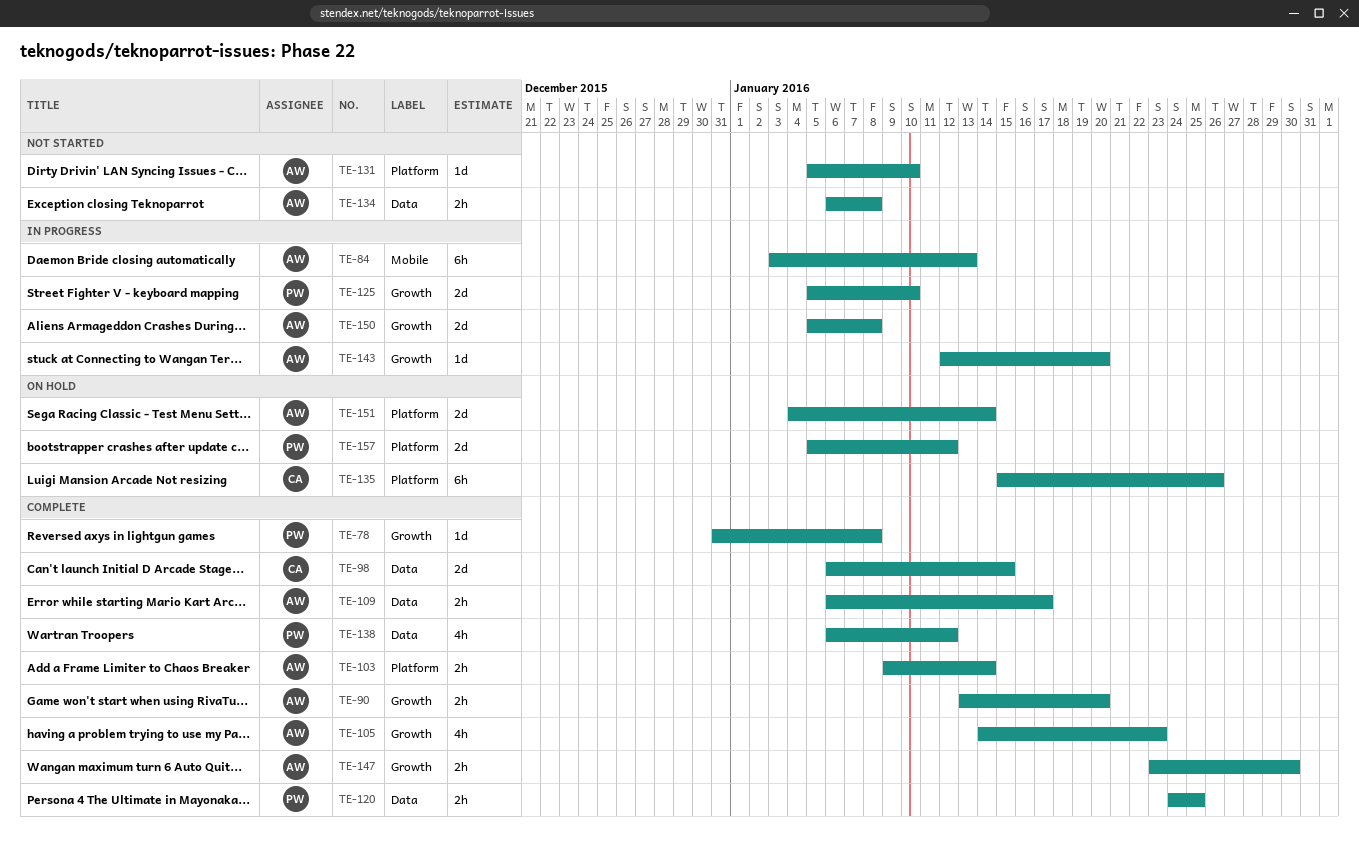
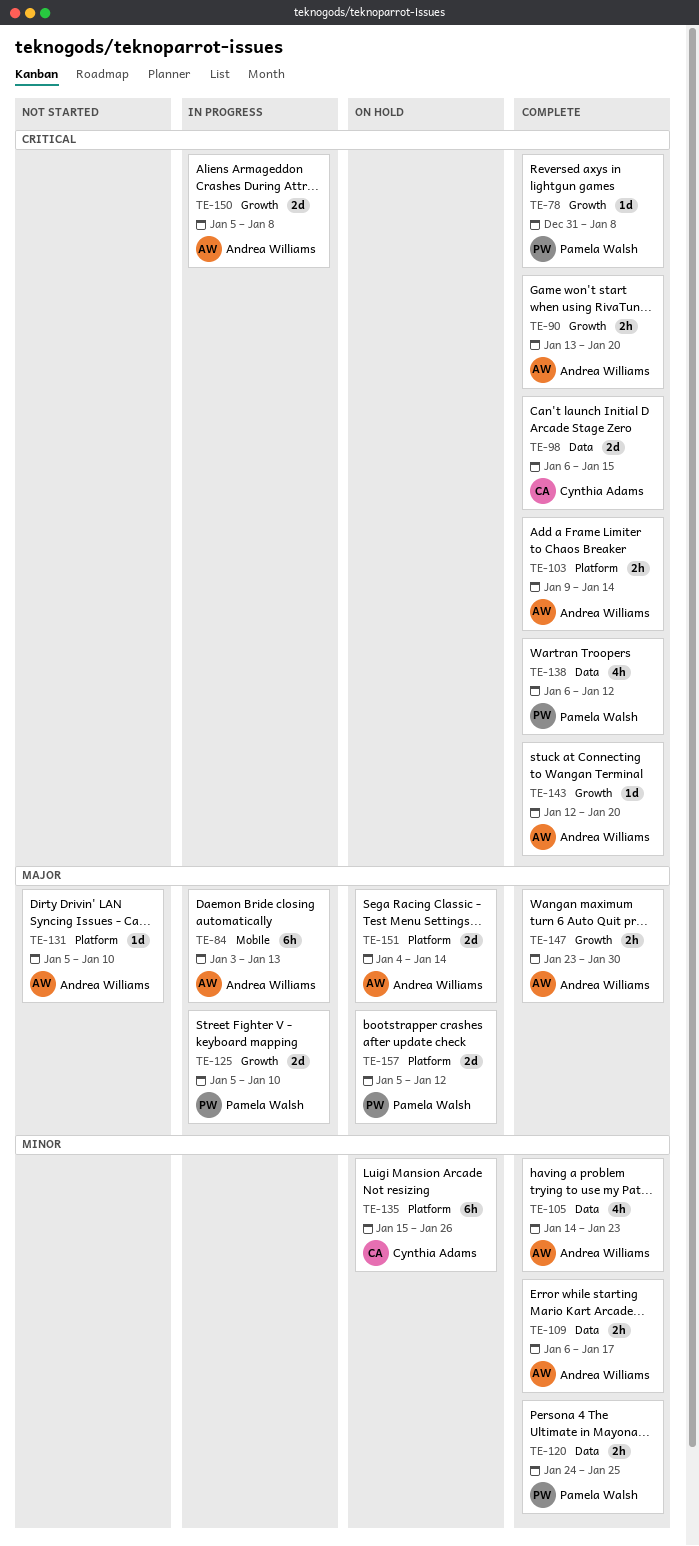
TE-105, label: Growth -> Data
TE-134: present -> none
TE-143, status: In progress -> Complete

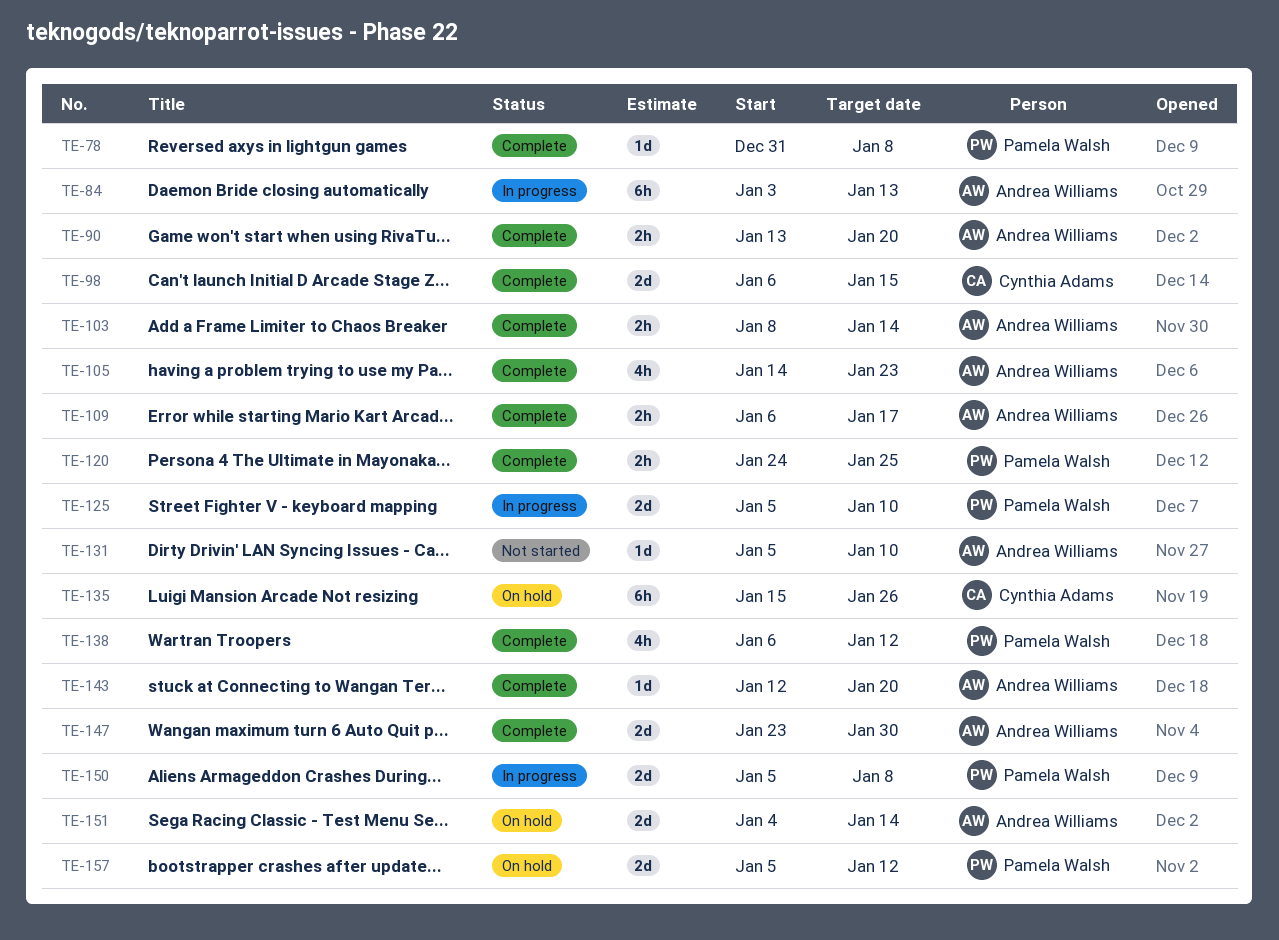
TE-103, start: Jan 9 -> Jan 8
TE-147, estimate: 2h -> 2d
TE-150, owner: Andrea Williams -> Pamela Walsh

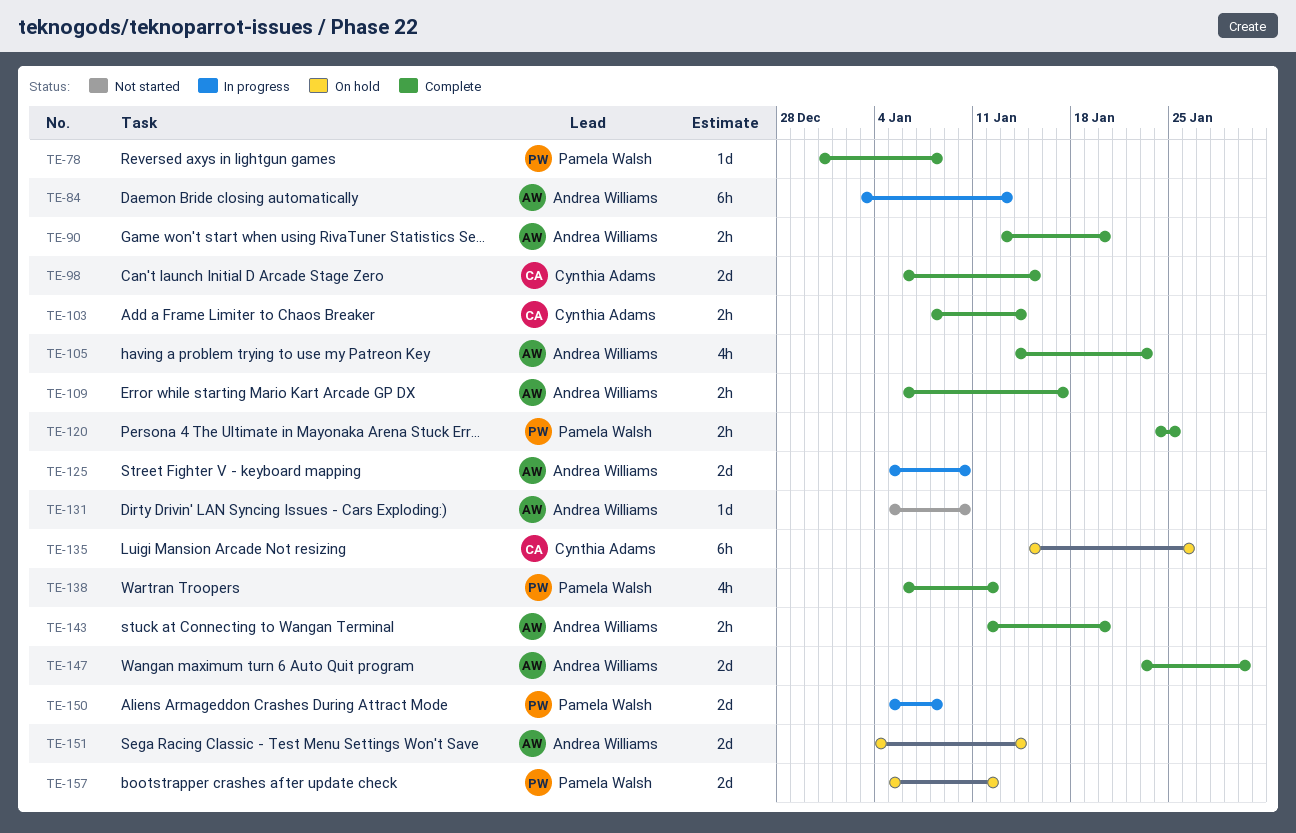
TE-103, owner: Andrea Williams -> Cynthia Adams
TE-125, owner: Pamela Walsh -> Andrea Williams
TE-143, estimate: 1d -> 2h

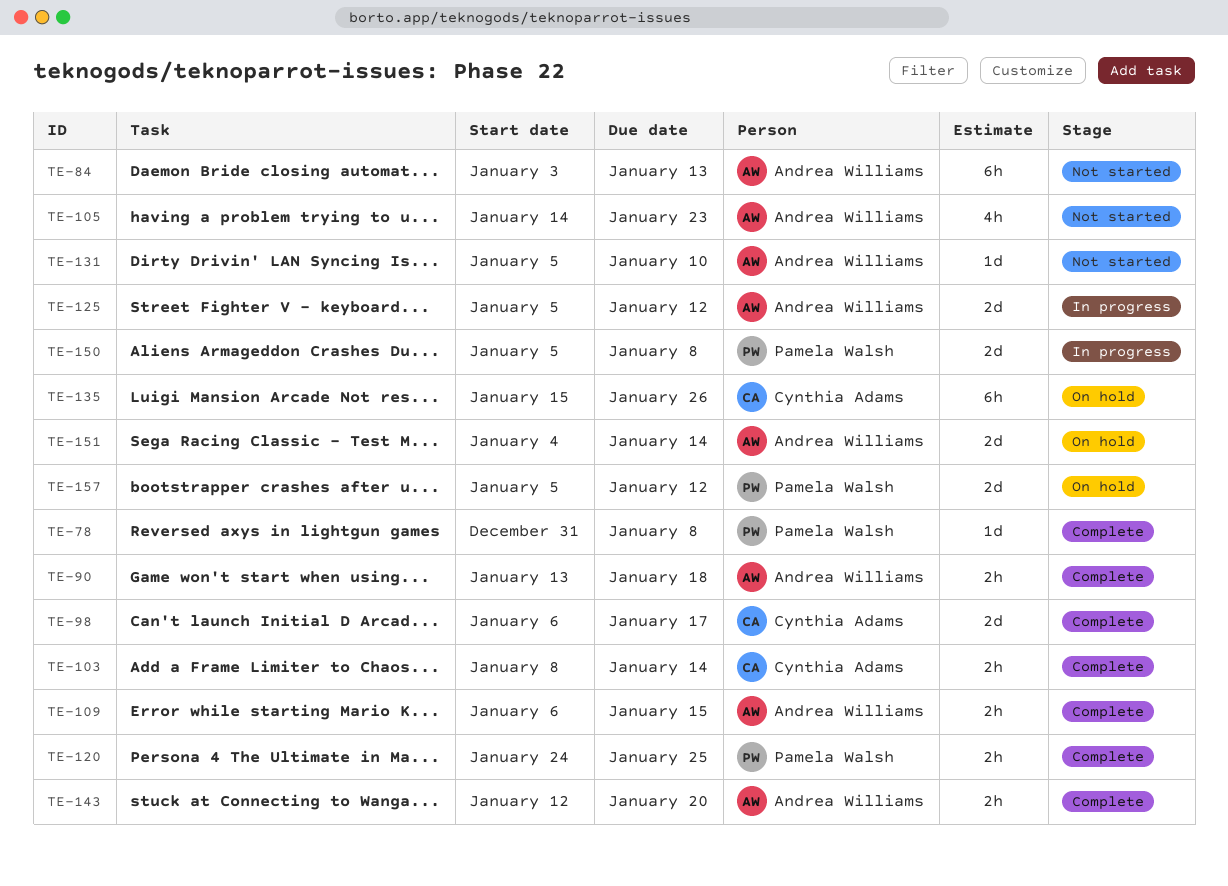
TE-84, status: In progress -> Not started
TE-90, due: Jan 20 -> Jan 18
TE-98, due: Jan 15 -> Jan 17
TE-105, status: Complete -> Not started
TE-109, due: Jan 17 -> Jan 15
TE-125, due: Jan 10 -> Jan 12
TE-138: present -> none
TE-147: present -> none

